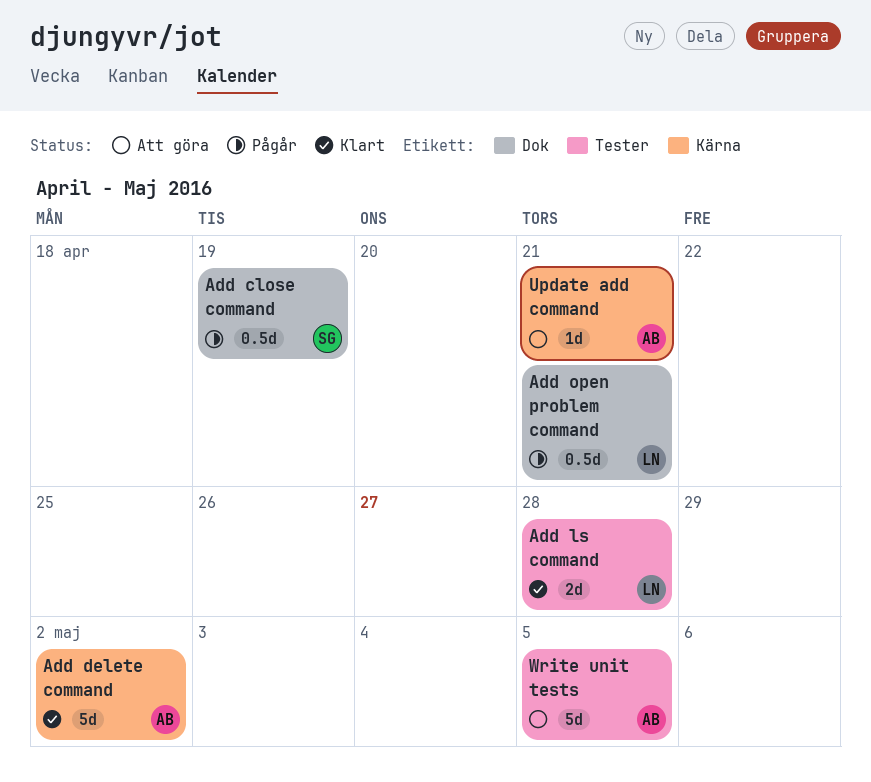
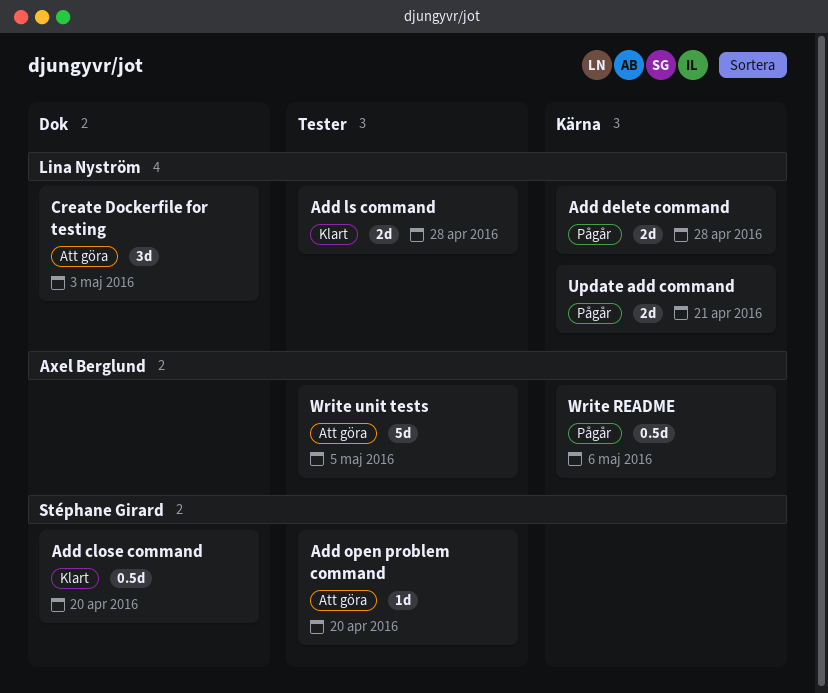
Add close command, status: Pågår -> Klart
Add close command, due: Apr 19 -> Apr 20
Add delete command, status: Klart -> Pågår
Add delete command, owner: Axel Berglund -> Lina Nyström
Add delete command, estimate: 5d -> 2d
Add delete command, due: May 2 -> Apr 28
Add open problem command, status: Pågår -> Att göra
Add open problem command, owner: Lina Nyström -> Stéphane Girard
Add open problem command, label: Dok -> Tester
Add open problem command, estimate: 0.5d -> 1d
Add open problem command, due: Apr 21 -> Apr 20
Create Dockerfile for testing: none -> present
Update add command, status: Att göra -> Pågår
Update add command, owner: Axel Berglund -> Lina Nyström
Update add command, estimate: 1d -> 2d
Write README: none -> present

